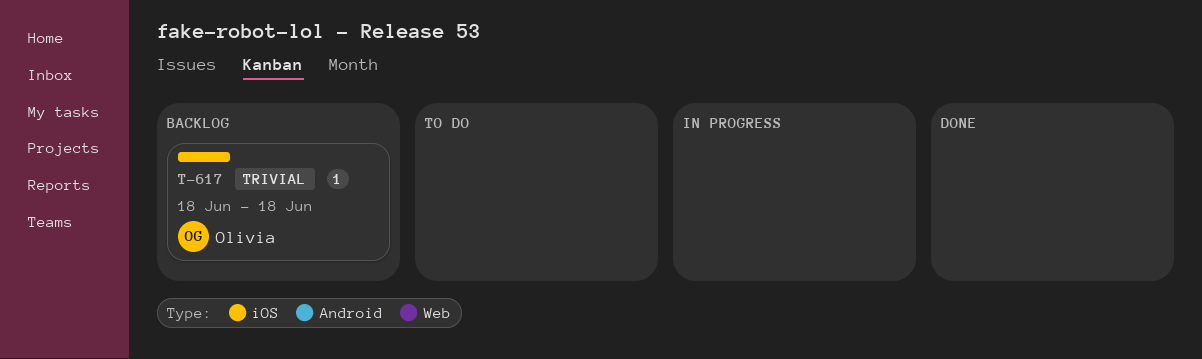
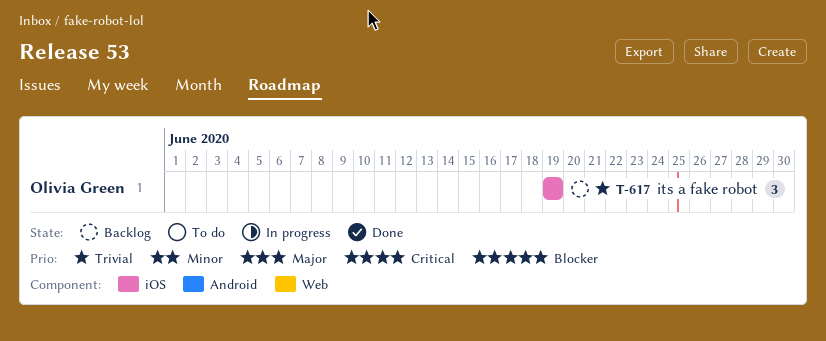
T-617, estimate: 1 -> 3
T-617, start: Jun 18 -> Jun 19
T-617, due: Jun 18 -> Jun 19

